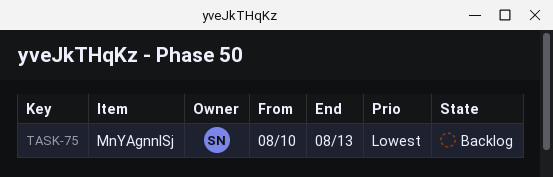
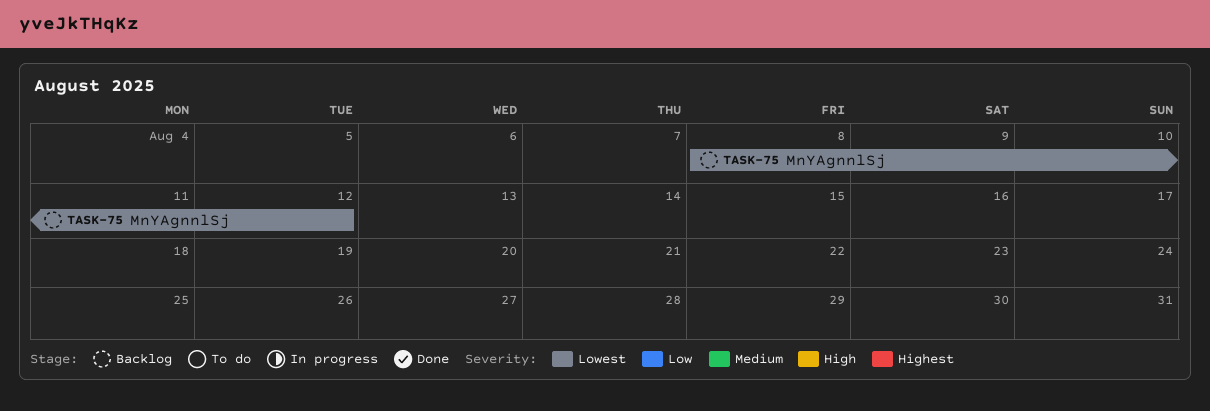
TASK-75, start: Aug 10 -> Aug 8
TASK-75, due: Aug 13 -> Aug 12

